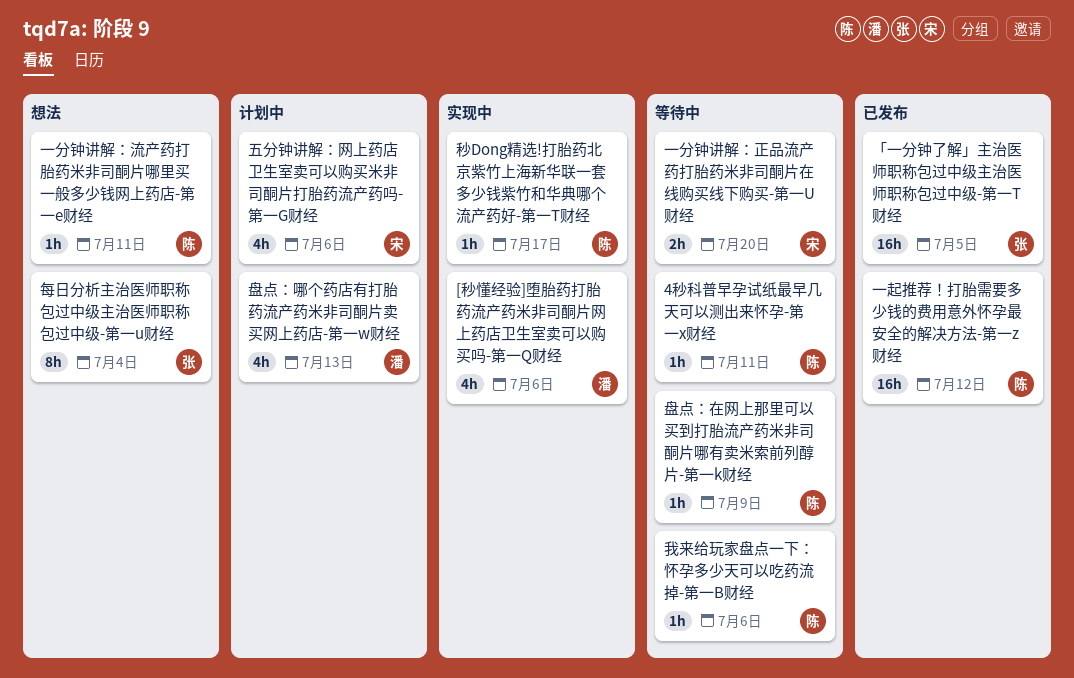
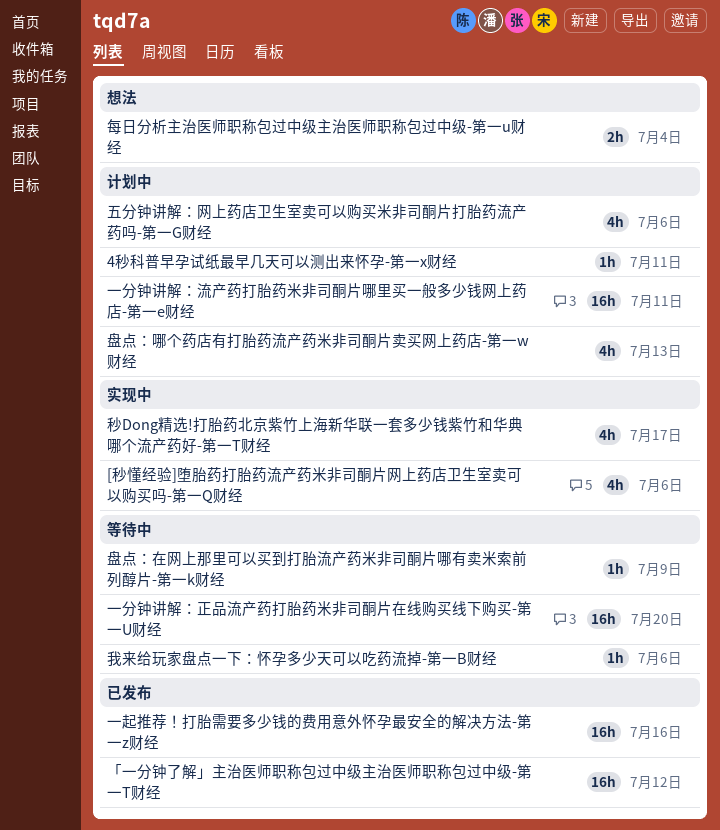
4秒科普早孕试纸最早几天可以测出来怀孕-第一x财经, status: 等待中 -> 计划中
「一分钟了解」主治医师职称包过中级主治医师职称包过中级-第一T财经, due: Jul 5 -> Jul 12
一分钟讲解：正品流产药打胎药米非司酮片在线购买线下购买-第一U财经, estimate: 2h -> 16h
一分钟讲解：流产药打胎药米非司酮片哪里买一般多少钱网上药店-第一e财经, status: 想法 -> 计划中
一分钟讲解：流产药打胎药米非司酮片哪里买一般多少钱网上药店-第一e财经, estimate: 1h -> 16h
一起推荐！打胎需要多少钱的费用意外怀孕最安全的解决方法-第一z财经, due: Jul 12 -> Jul 16
每日分析主治医师职称包过中级主治医师职称包过中级-第一u财经, estimate: 8h -> 2h
秒Dong精选!打胎药北京紫竹上海新华联一套多少钱紫竹和华典哪个流产药好-第一T财经, estimate: 1h -> 4h

